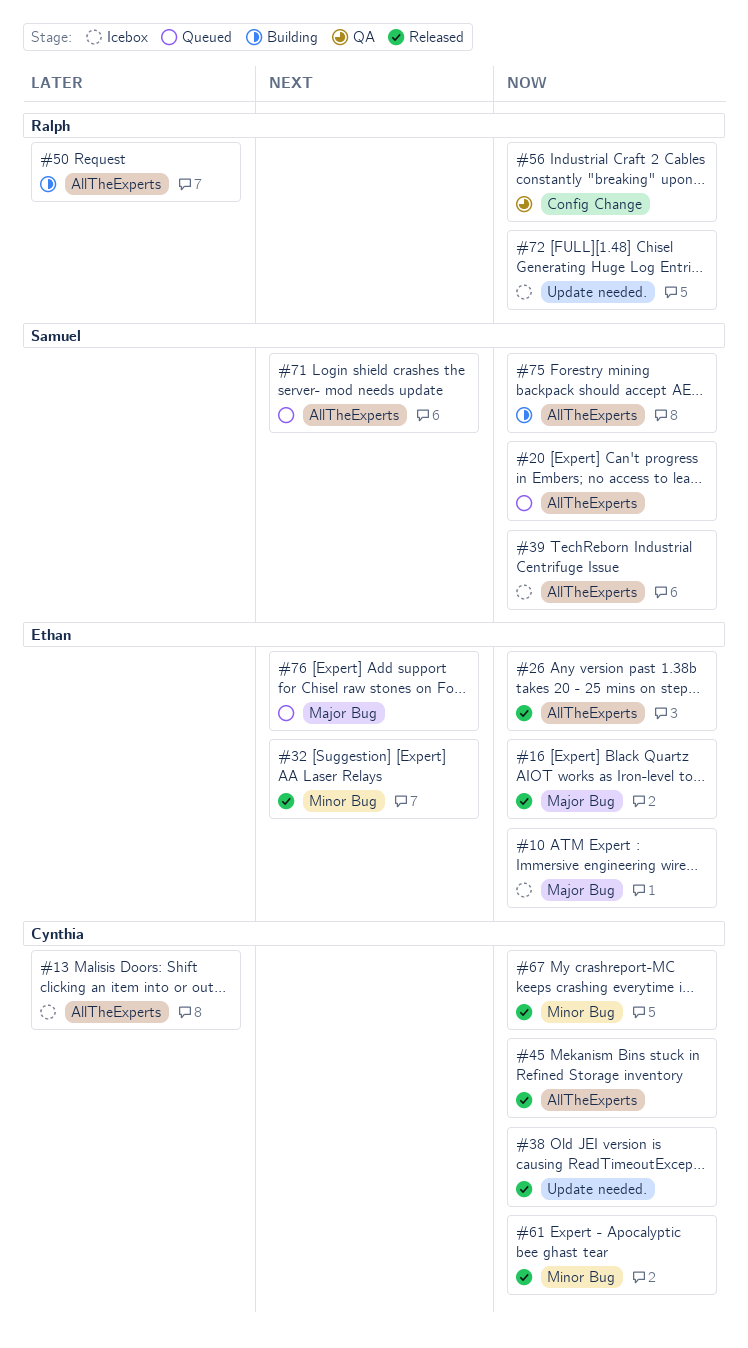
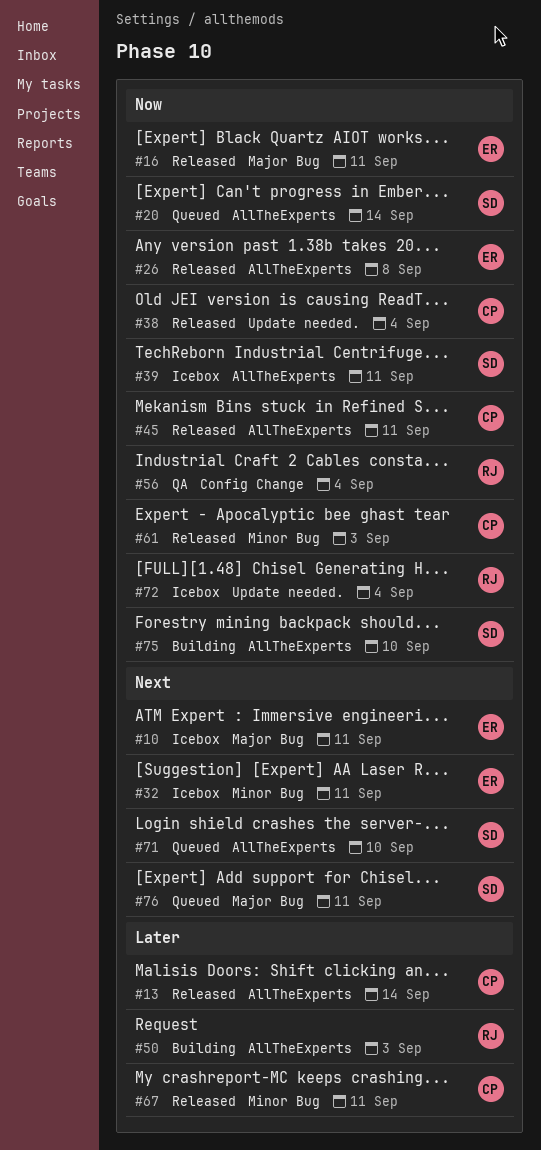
#10, priority: Now -> Next
#13, status: Icebox -> Released
#32, status: Released -> Icebox
#67, priority: Now -> Later
#76, owner: Ethan -> Samuel

